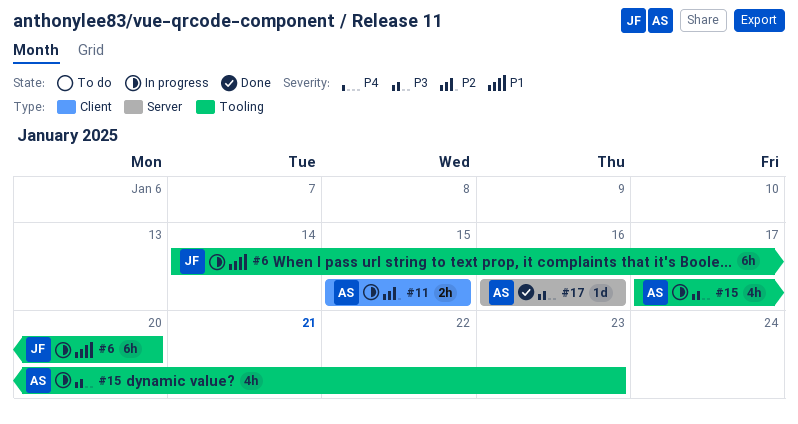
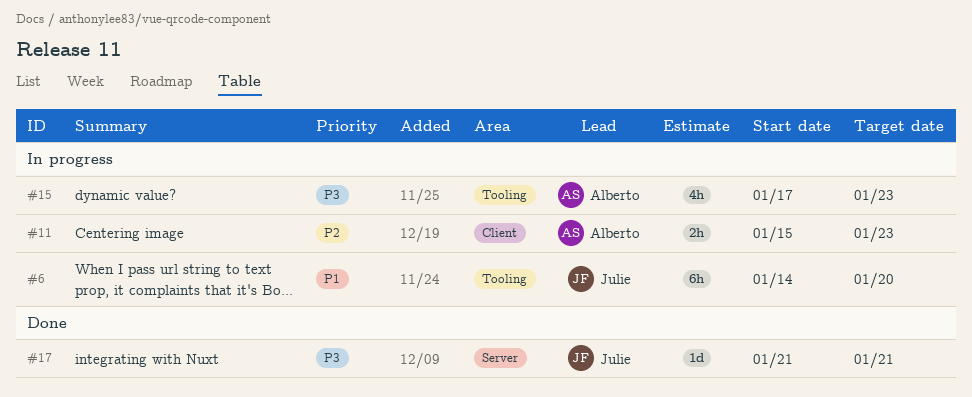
#11, due: Jan 15 -> Jan 23
#17, owner: Alberto -> Julie
#17, start: Jan 16 -> Jan 21
#17, due: Jan 16 -> Jan 21

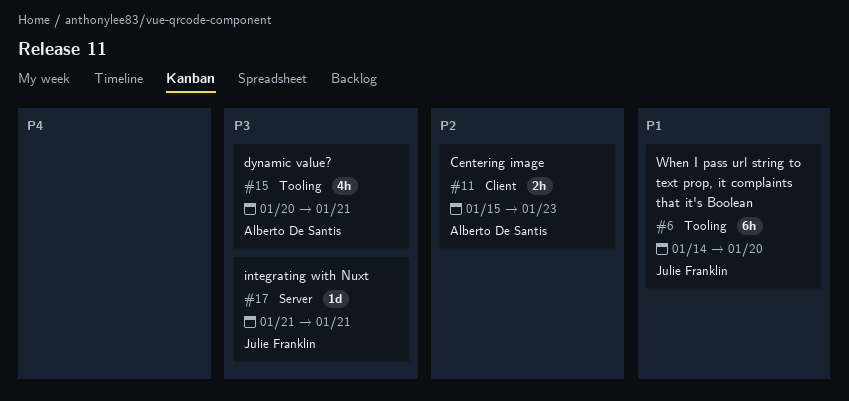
#15, start: Jan 17 -> Jan 20
#15, due: Jan 23 -> Jan 21

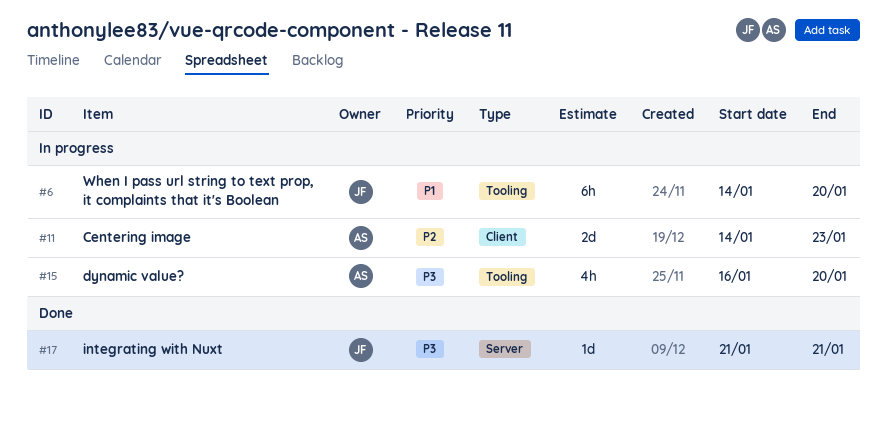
#11, estimate: 2h -> 2d
#11, start: Jan 15 -> Jan 14
#15, start: Jan 20 -> Jan 16
#15, due: Jan 21 -> Jan 20

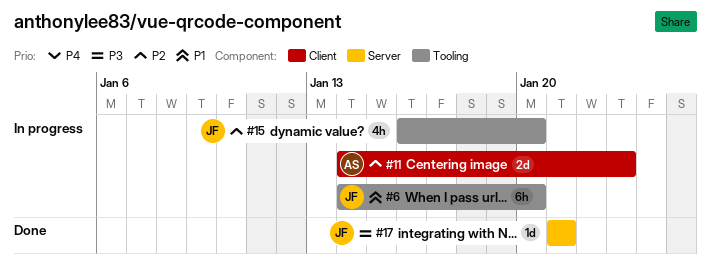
#15, owner: AS -> JF
#15, priority: P3 -> P2

